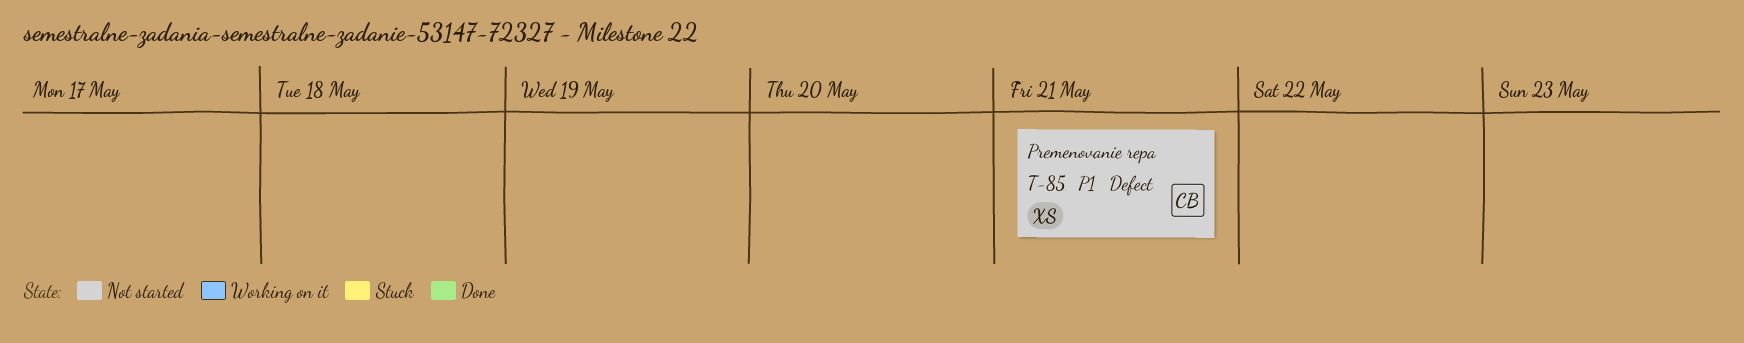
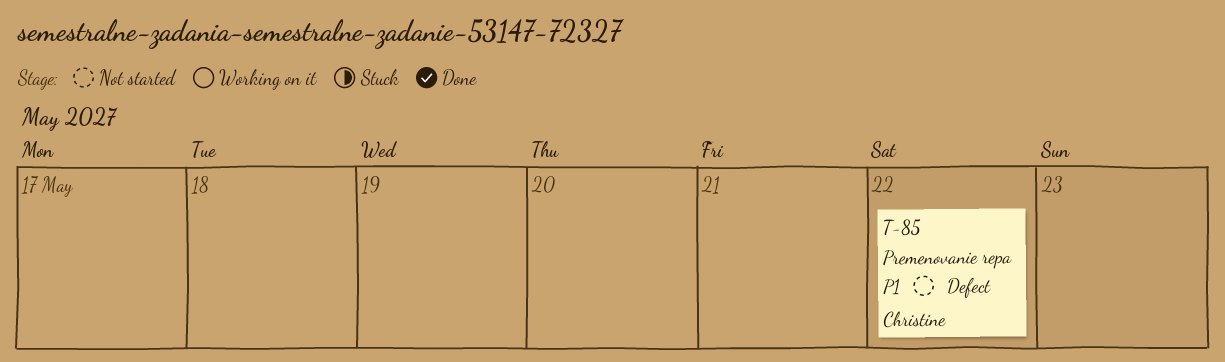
T-85, due: May 21 -> May 22

